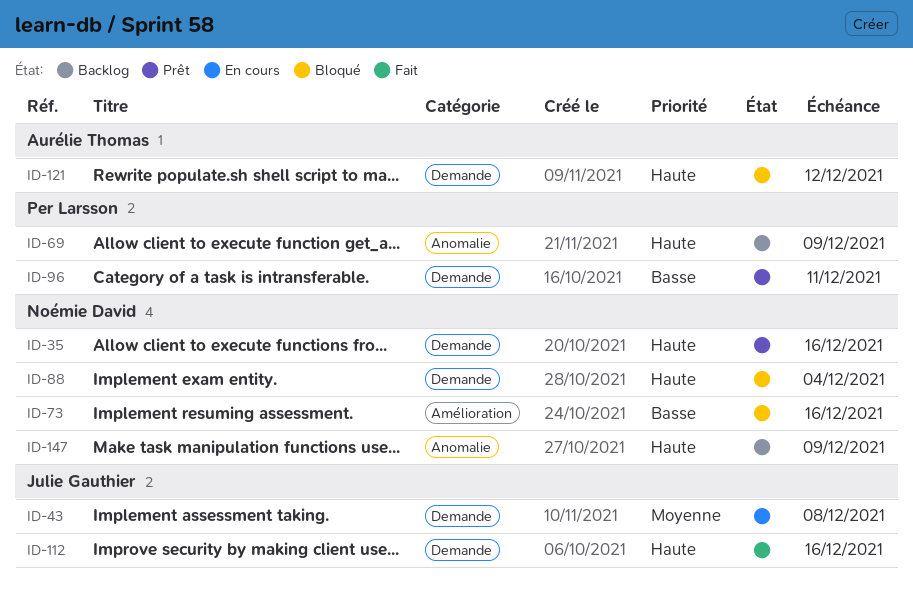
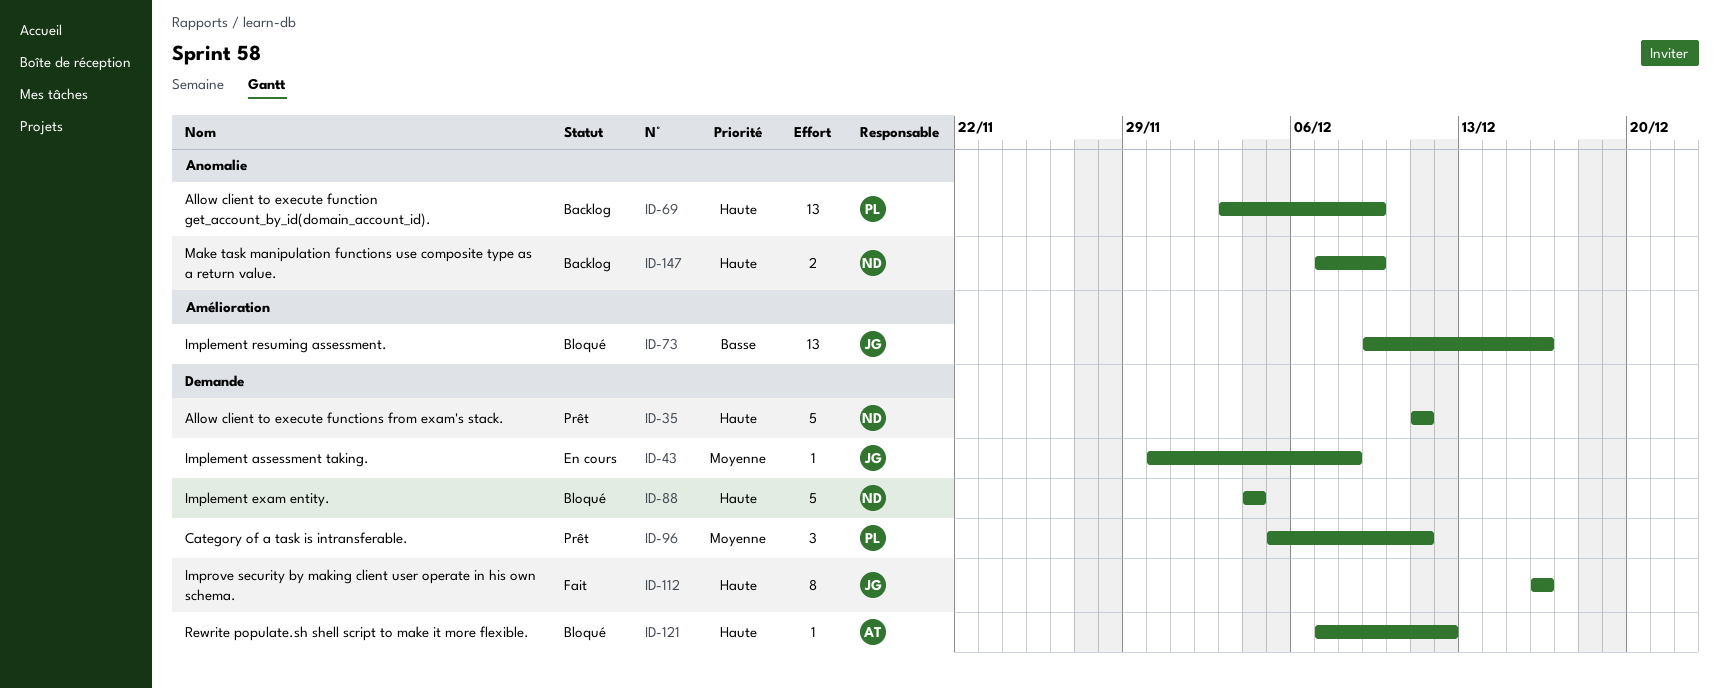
ID-35, due: Dec 16 -> Dec 11
ID-73, owner: Noémie David -> Julie Gauthier
ID-96, priority: Basse -> Moyenne

